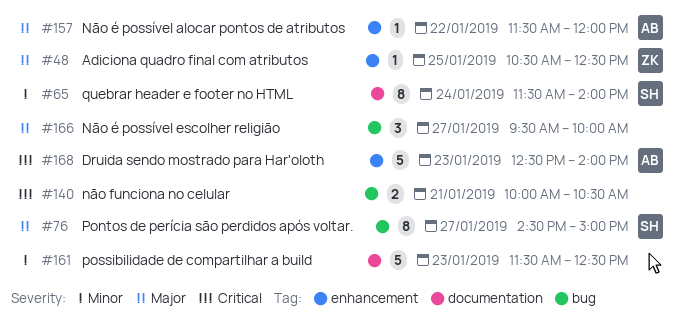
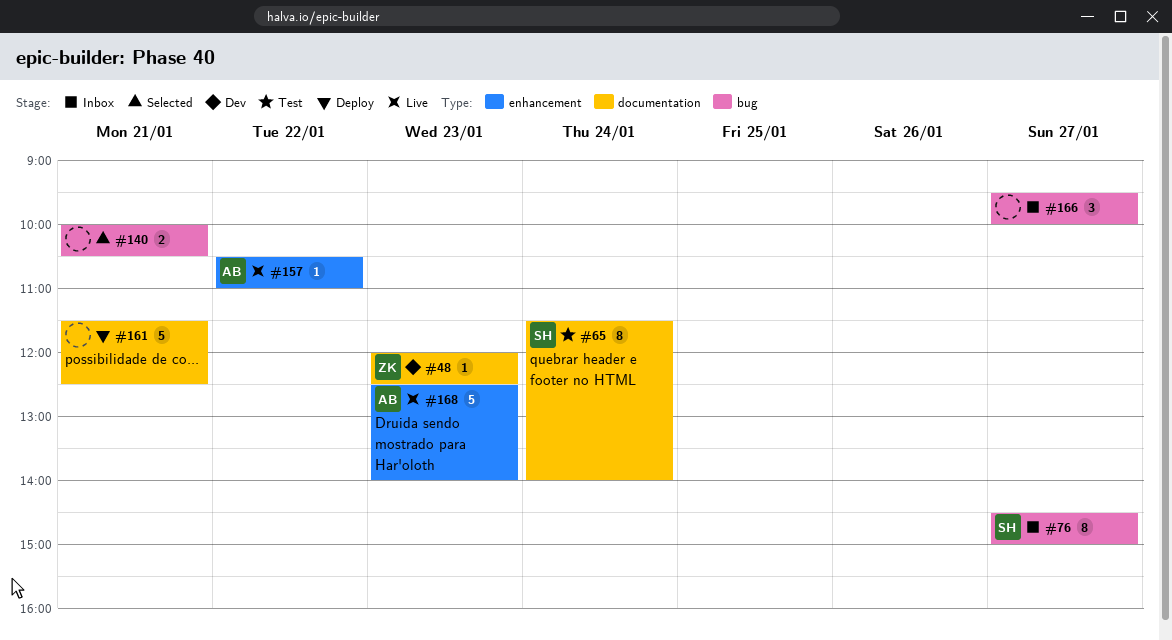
#48, label: enhancement -> documentation
#48, day: Jan 25 -> Jan 23
#48, begins: 10:30 -> 12:00
#157, begins: 11:30 -> 10:30
#157, ends: 12:00 -> 11:00
#161, day: Jan 23 -> Jan 21

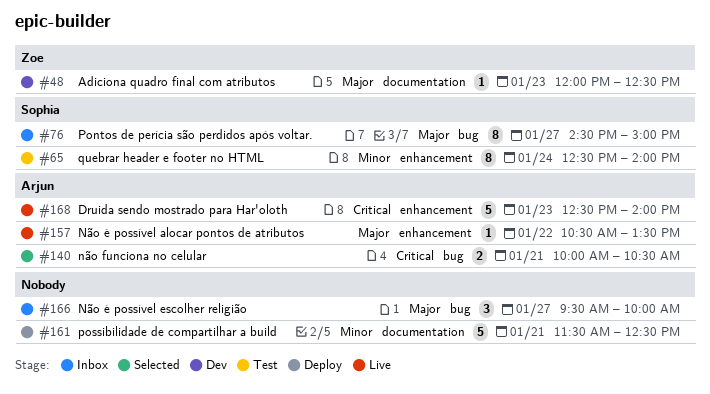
#65, label: documentation -> enhancement
#65, begins: 11:30 -> 12:30
#140, owner: none -> Arjun
#157, ends: 11:00 -> 13:30

